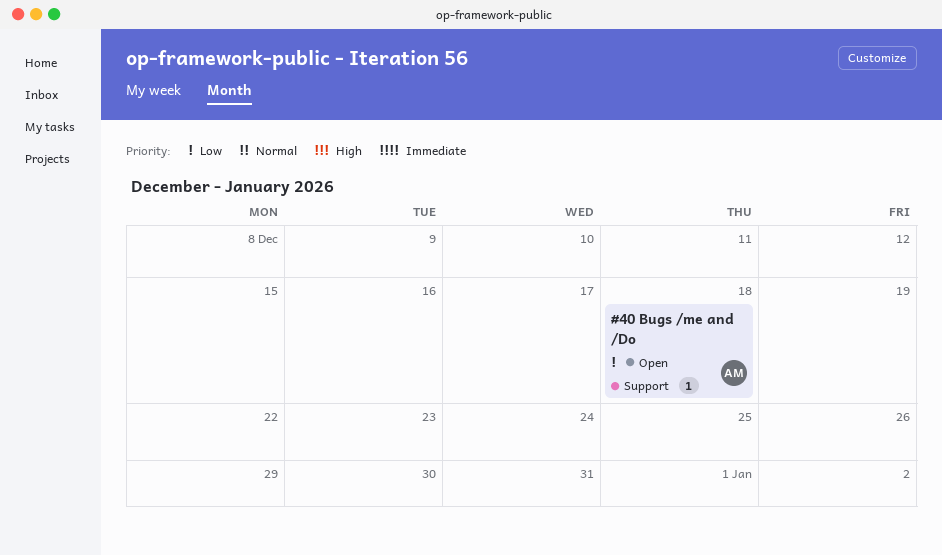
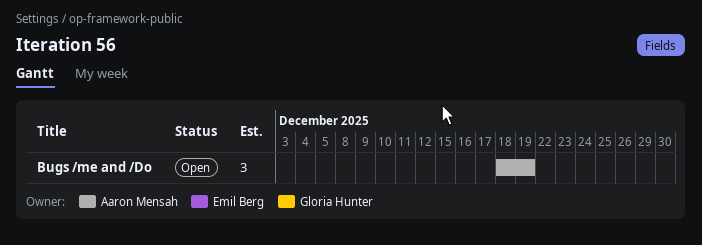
Bugs /me and /Do, estimate: 1 -> 3
Bugs /me and /Do, due: Dec 18 -> Dec 19

